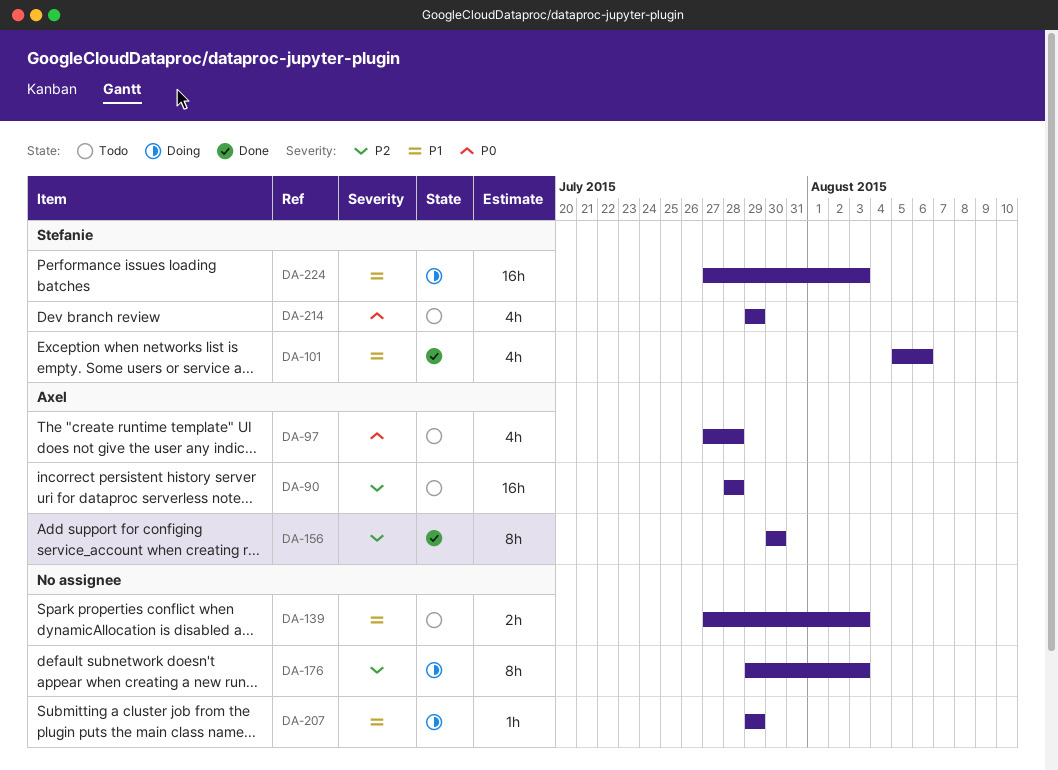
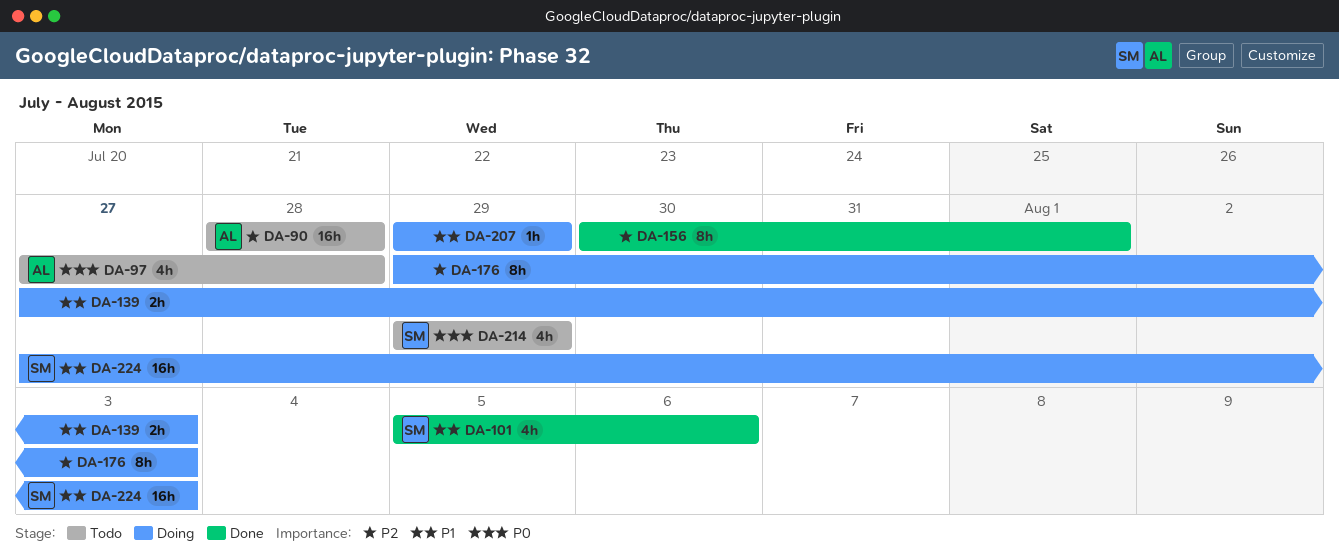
DA-139, status: Todo -> Doing
DA-156, owner: Axel -> none
DA-156, due: Jul 30 -> Aug 1

